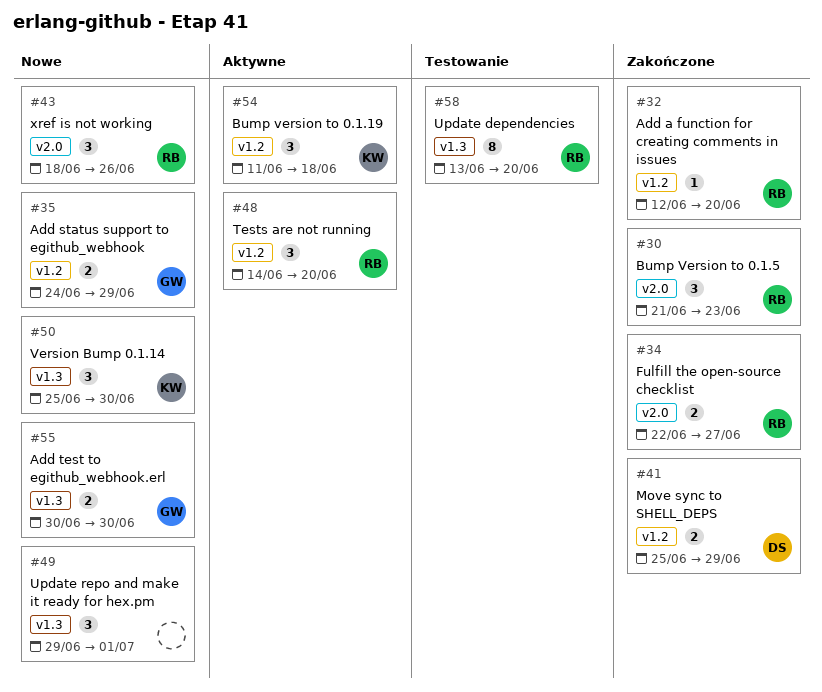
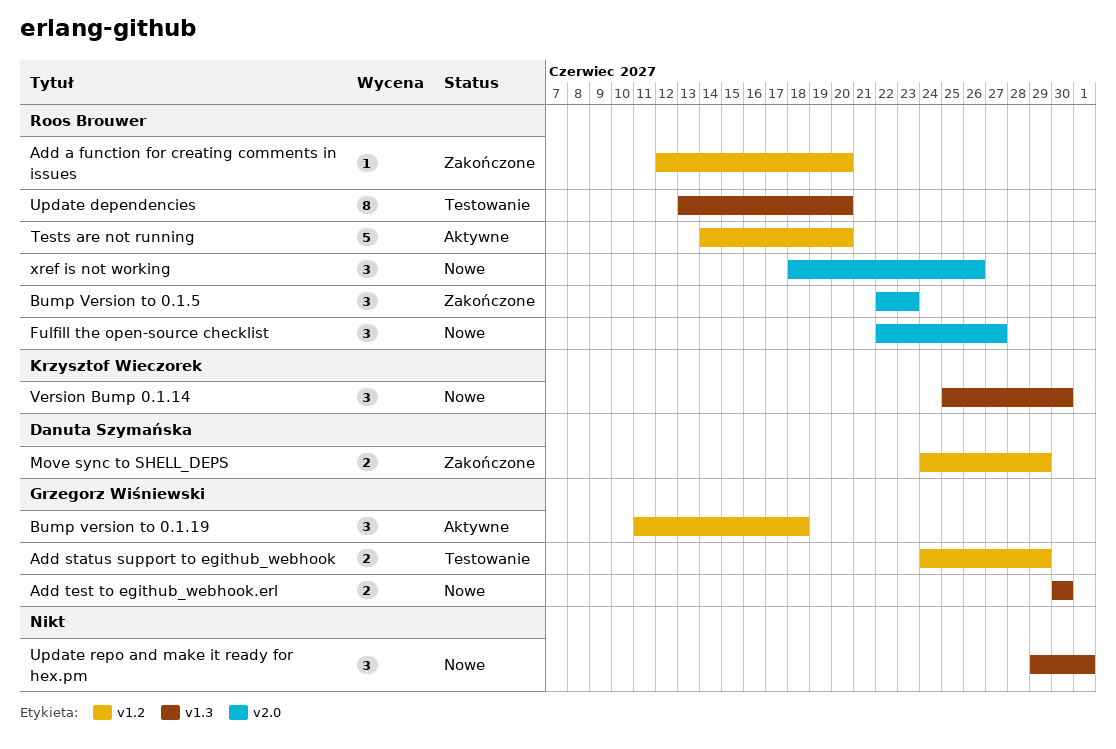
Add status support to egithub_webhook, status: Nowe -> Testowanie
Bump version to 0.1.19, owner: Krzysztof Wieczorek -> Grzegorz Wiśniewski
Bump Version to 0.1.5, start: Jun 21 -> Jun 22
Fulfill the open-source checklist, status: Zakończone -> Nowe
Fulfill the open-source checklist, estimate: 2 -> 3
Move sync to SHELL_DEPS, start: Jun 25 -> Jun 24
Tests are not running, estimate: 3 -> 5

